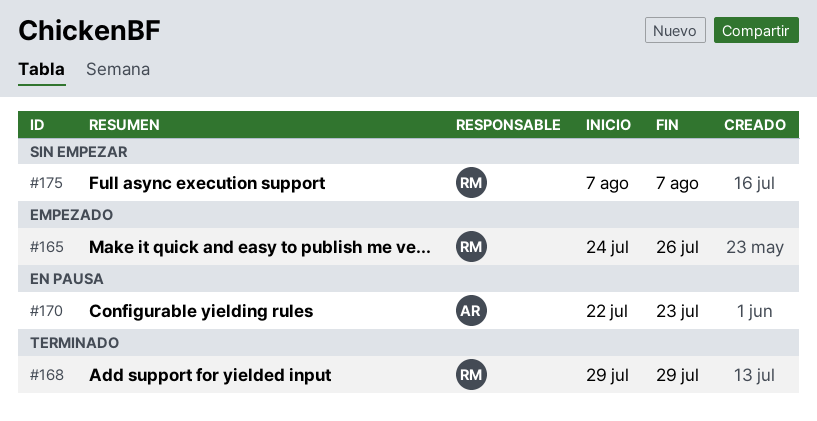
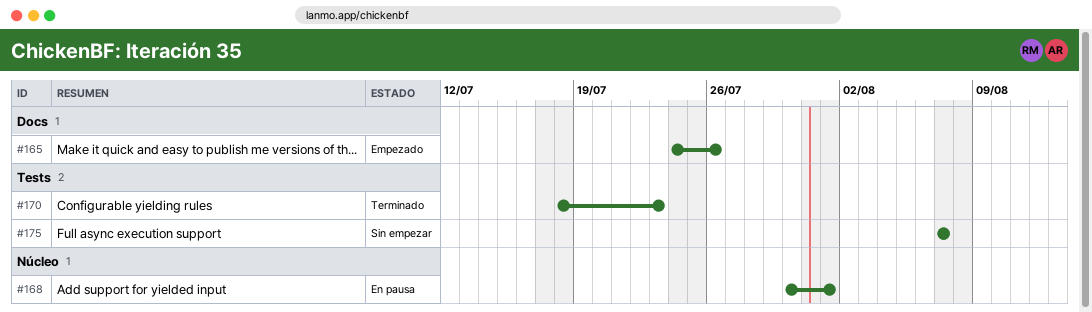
#168, status: Terminado -> En pausa
#168, start: Jul 29 -> Jul 30
#168, due: Jul 29 -> Aug 1
#170, status: En pausa -> Terminado
#170, start: Jul 22 -> Jul 18

